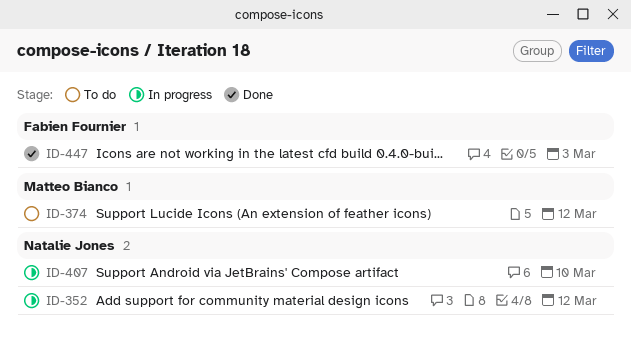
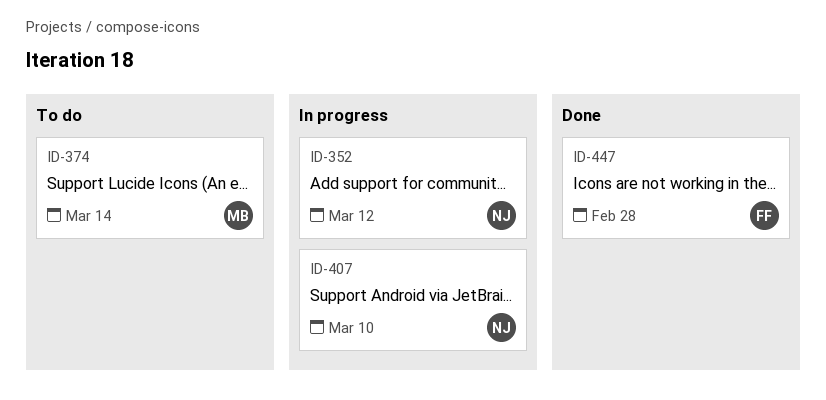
ID-374, due: Mar 12 -> Mar 14
ID-447, due: Mar 3 -> Feb 28

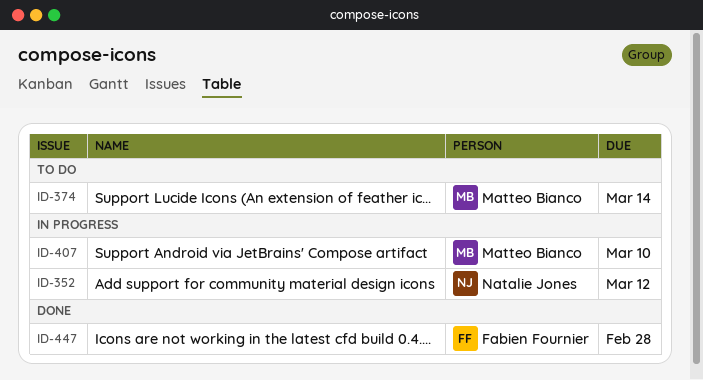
ID-407, owner: Natalie Jones -> Matteo Bianco

